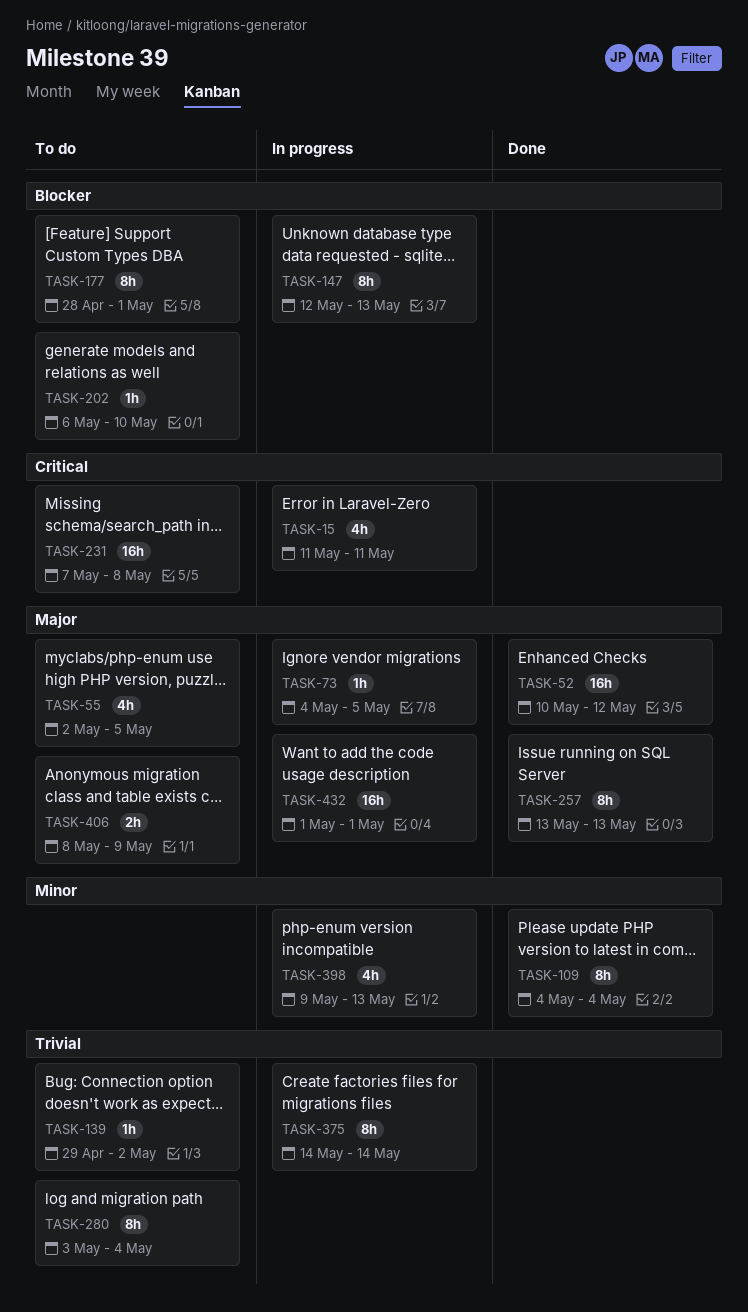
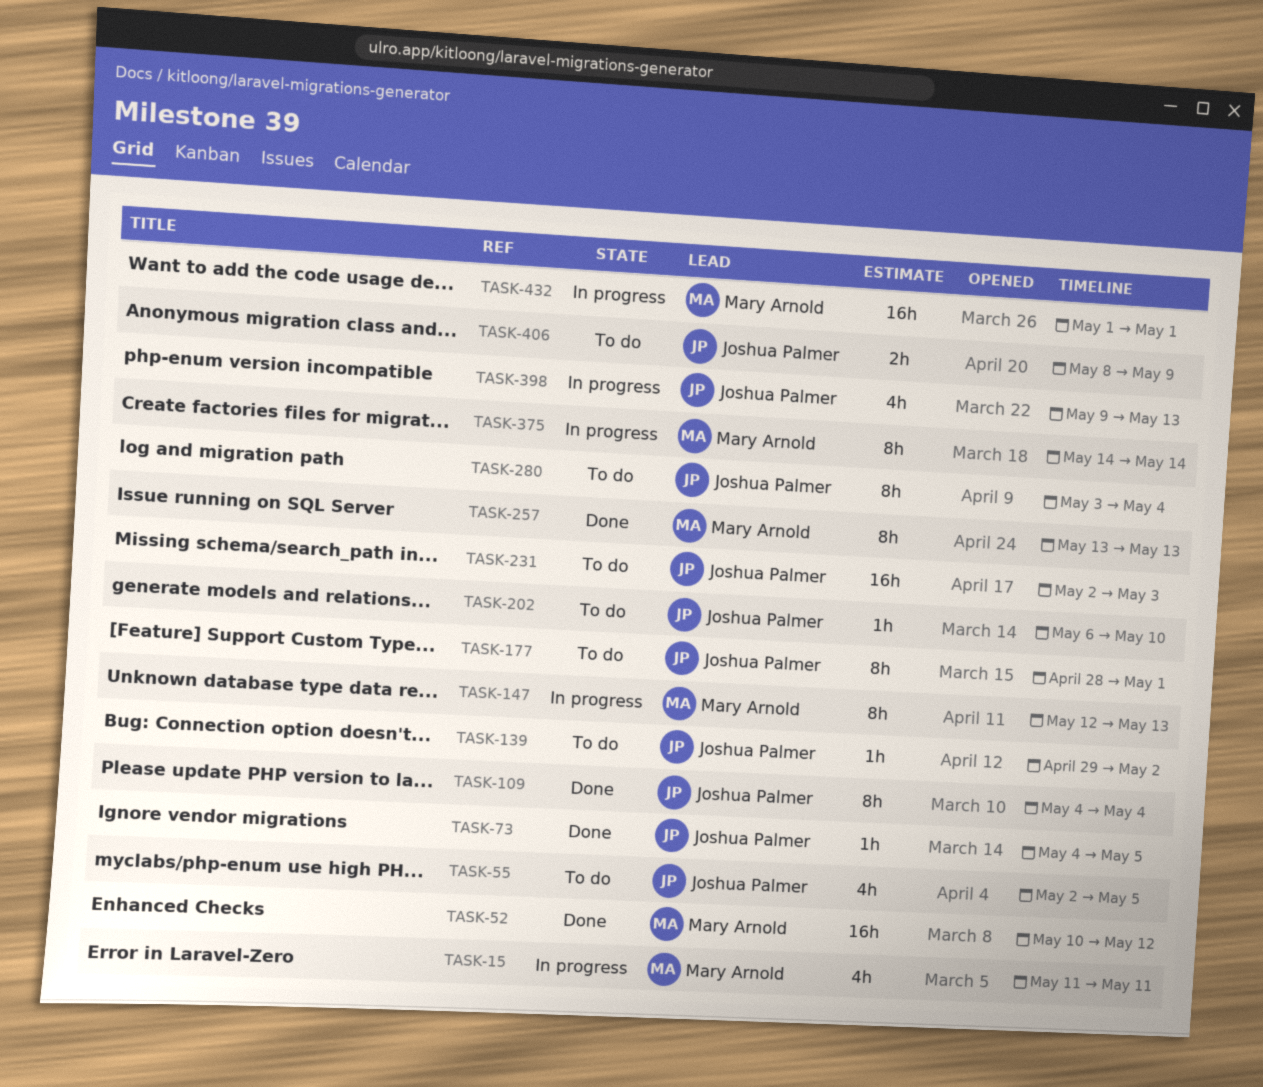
TASK-73, status: In progress -> Done
TASK-231, start: May 7 -> May 2
TASK-231, due: May 8 -> May 3

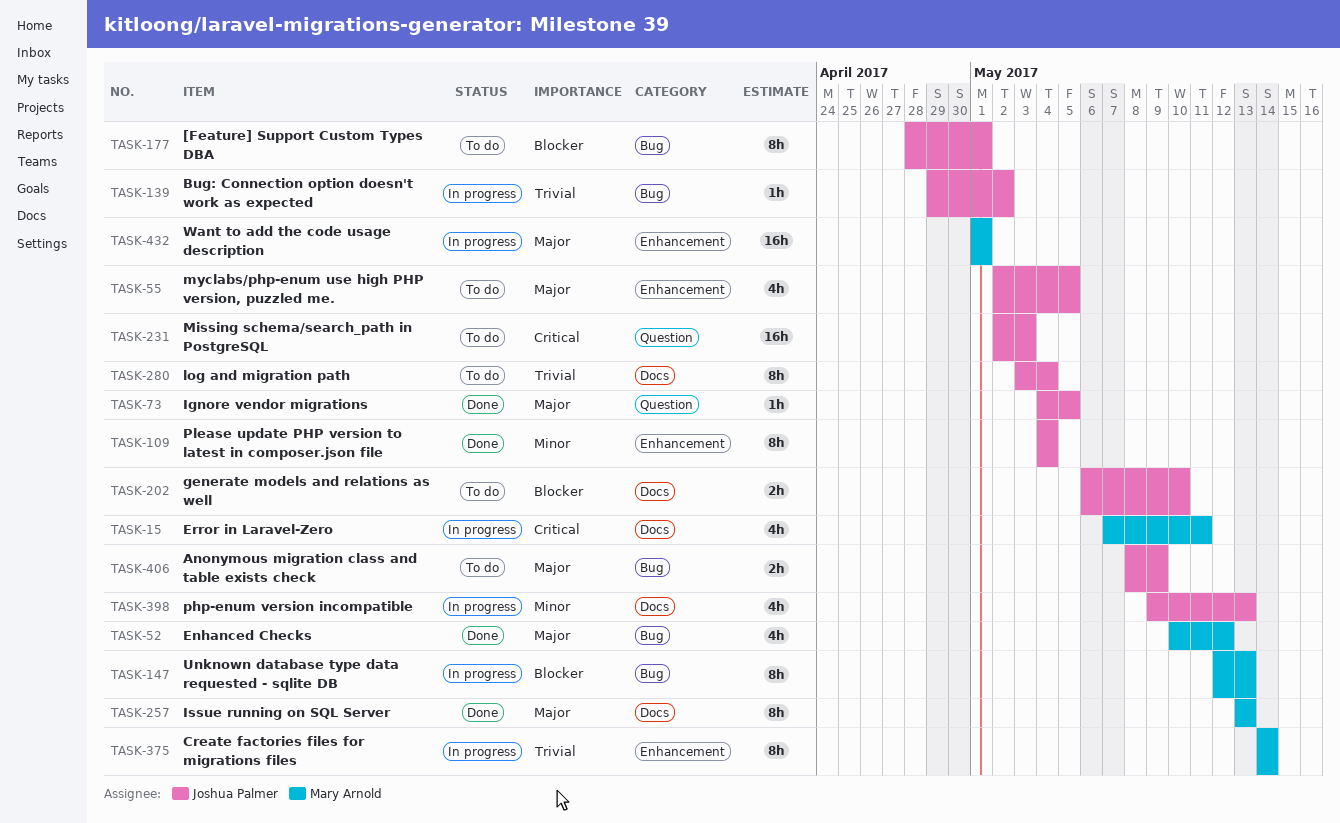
TASK-15, start: May 11 -> May 7
TASK-52, estimate: 16h -> 4h
TASK-139, status: To do -> In progress
TASK-202, estimate: 1h -> 2h

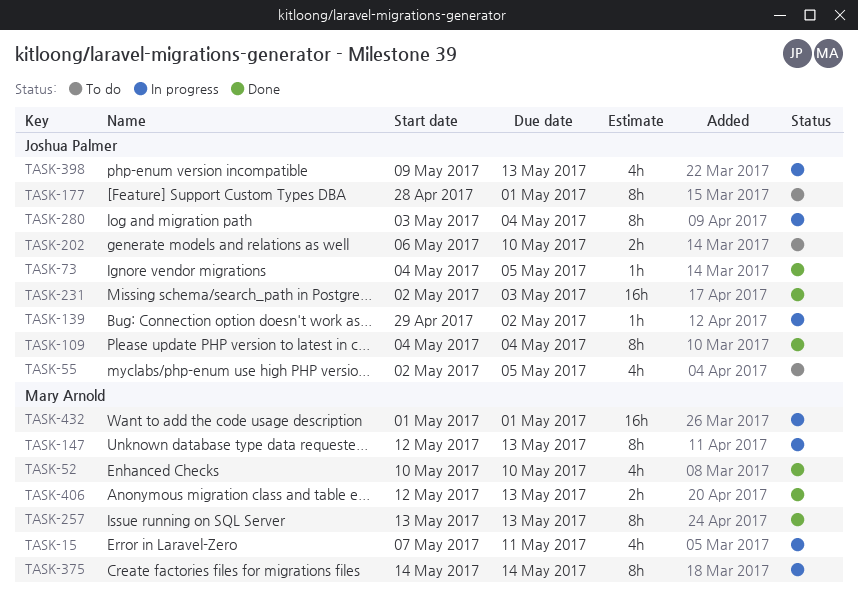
TASK-52, due: May 12 -> May 10
TASK-231, status: To do -> Done
TASK-280, status: To do -> In progress
TASK-406, status: To do -> Done
TASK-406, owner: Joshua Palmer -> Mary Arnold
TASK-406, start: May 8 -> May 12
TASK-406, due: May 9 -> May 13

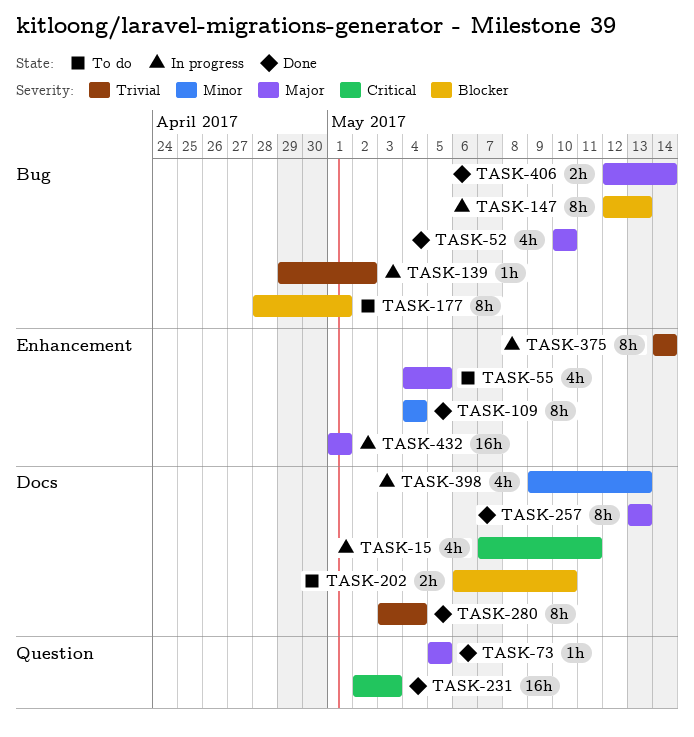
TASK-55, start: May 2 -> May 4
TASK-73, start: May 4 -> May 5
TASK-280, status: In progress -> Done
TASK-406, due: May 13 -> May 14

